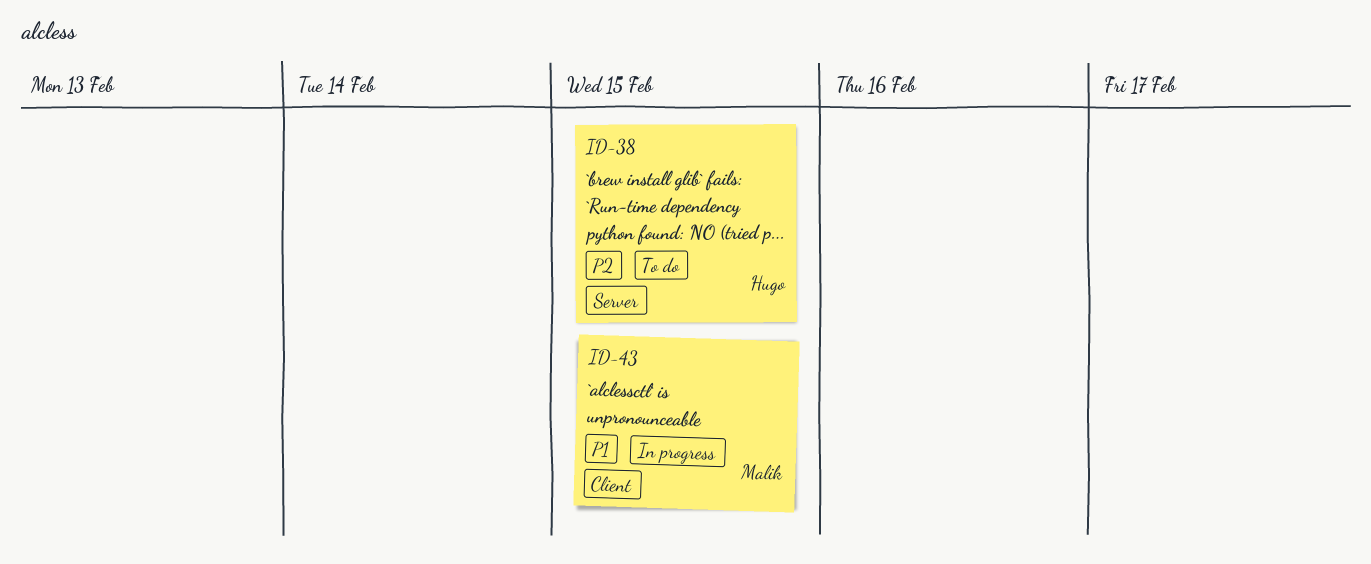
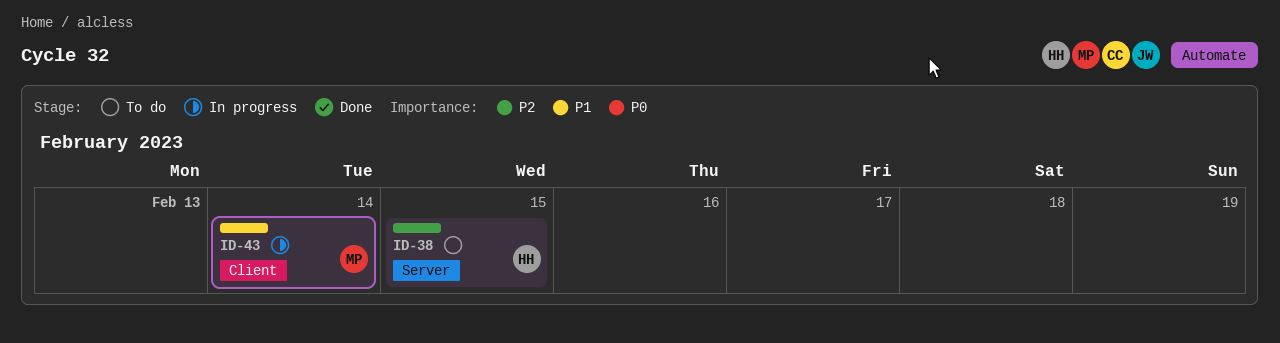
ID-43, due: Feb 15 -> Feb 14

